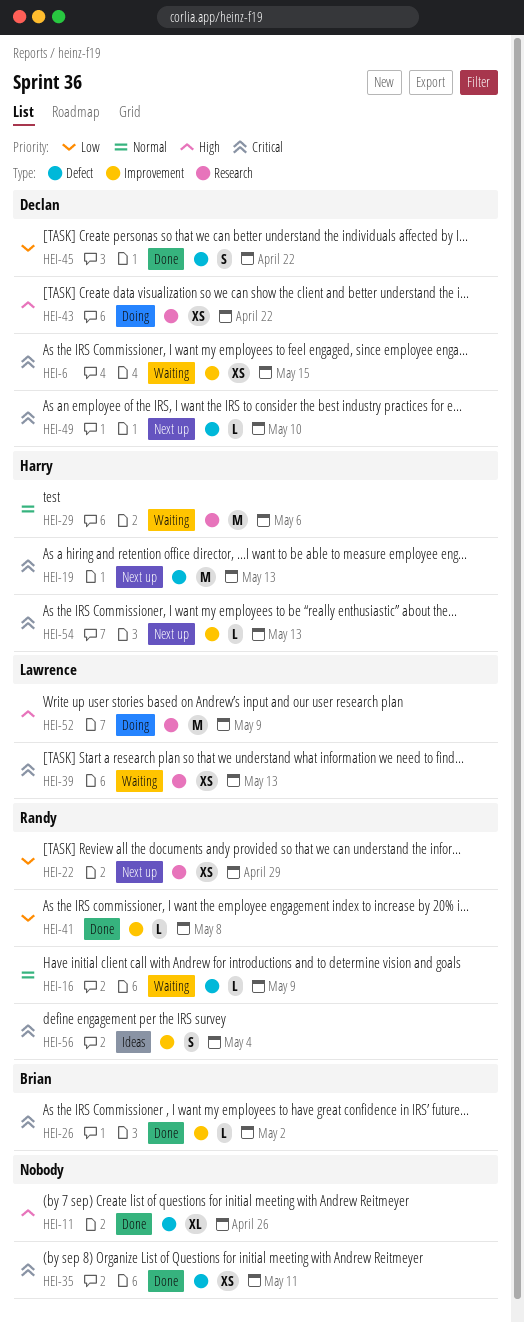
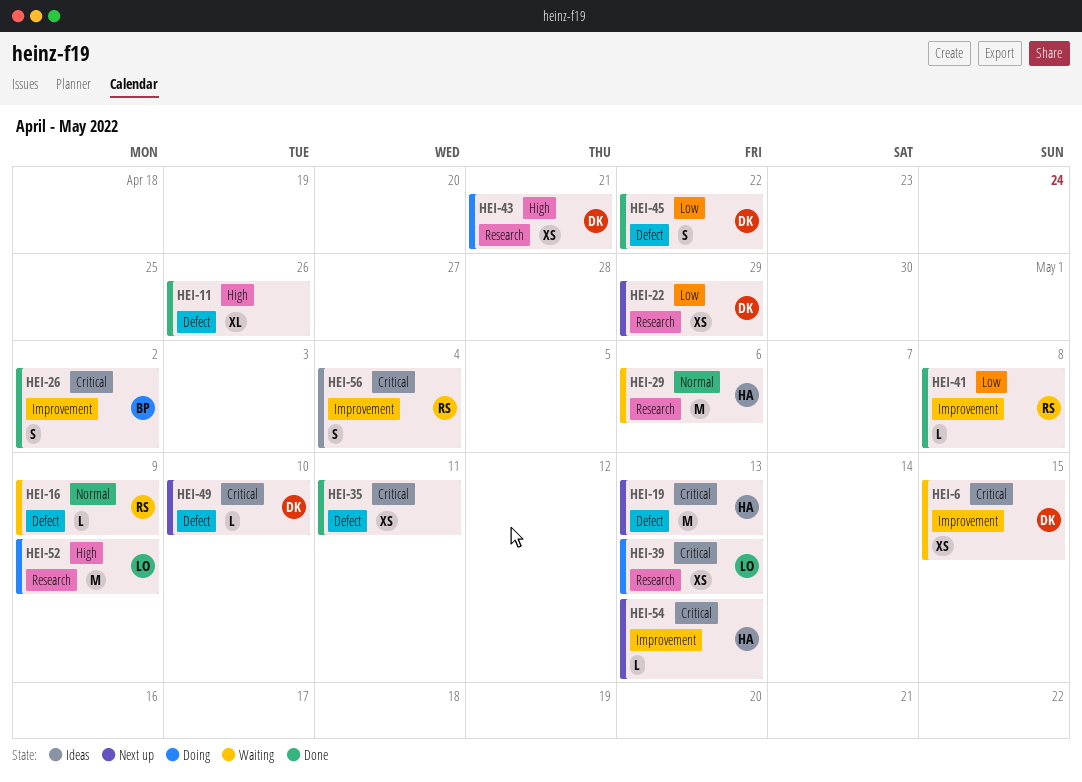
HEI-22, owner: Randy -> Declan
HEI-26, estimate: L -> S
HEI-39, status: Waiting -> Doing
HEI-43, due: Apr 22 -> Apr 21

